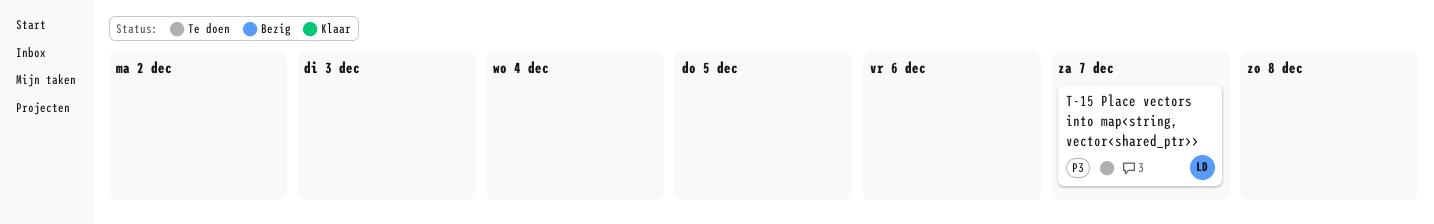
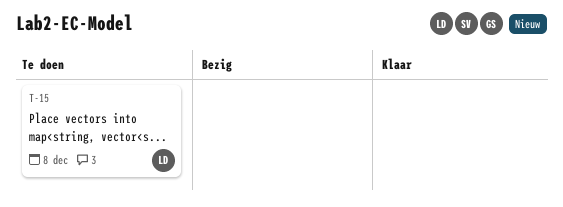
T-15, due: Dec 7 -> Dec 8

